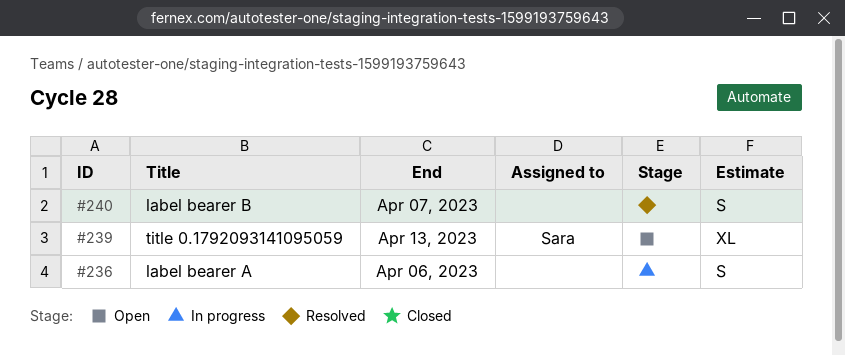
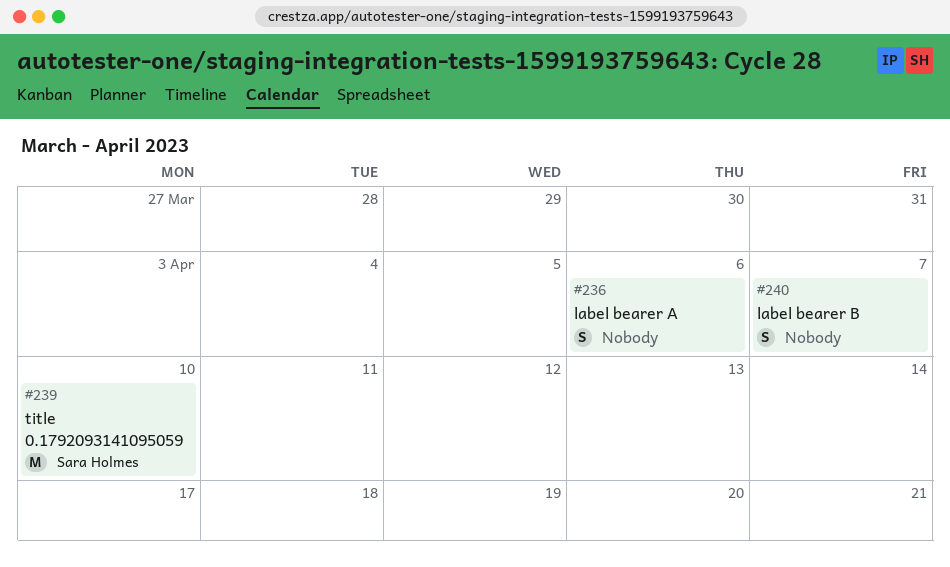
#239, estimate: XL -> M
#239, due: Apr 13 -> Apr 10

